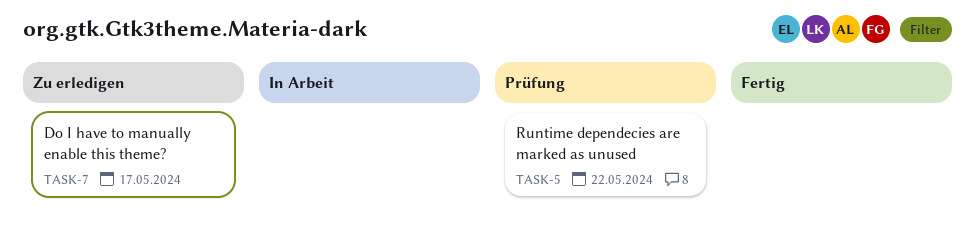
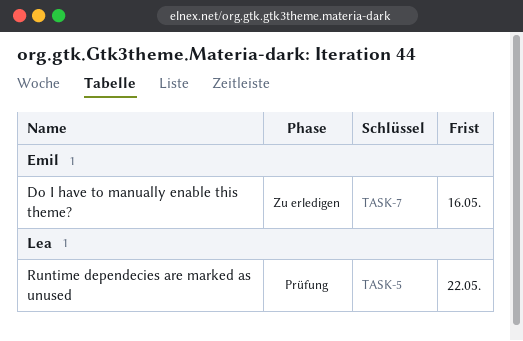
TASK-7, due: May 17 -> May 16

